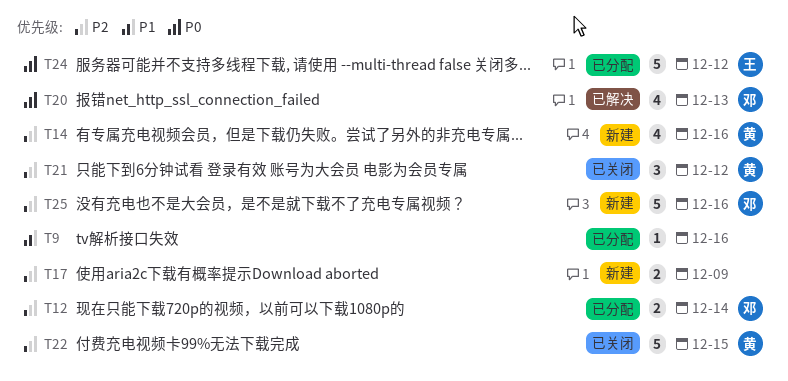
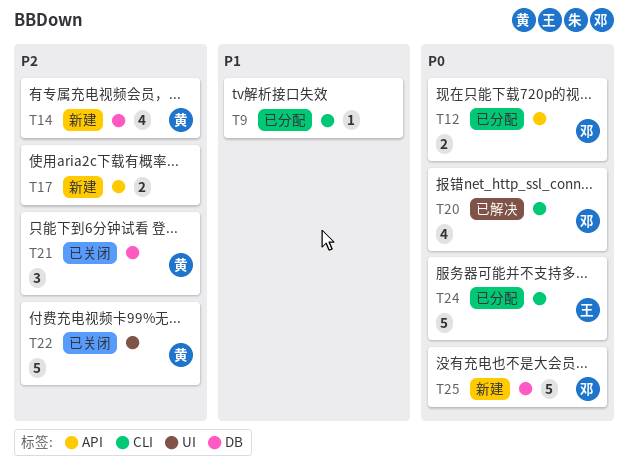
T12, priority: P2 -> P0
T25, priority: P2 -> P0

